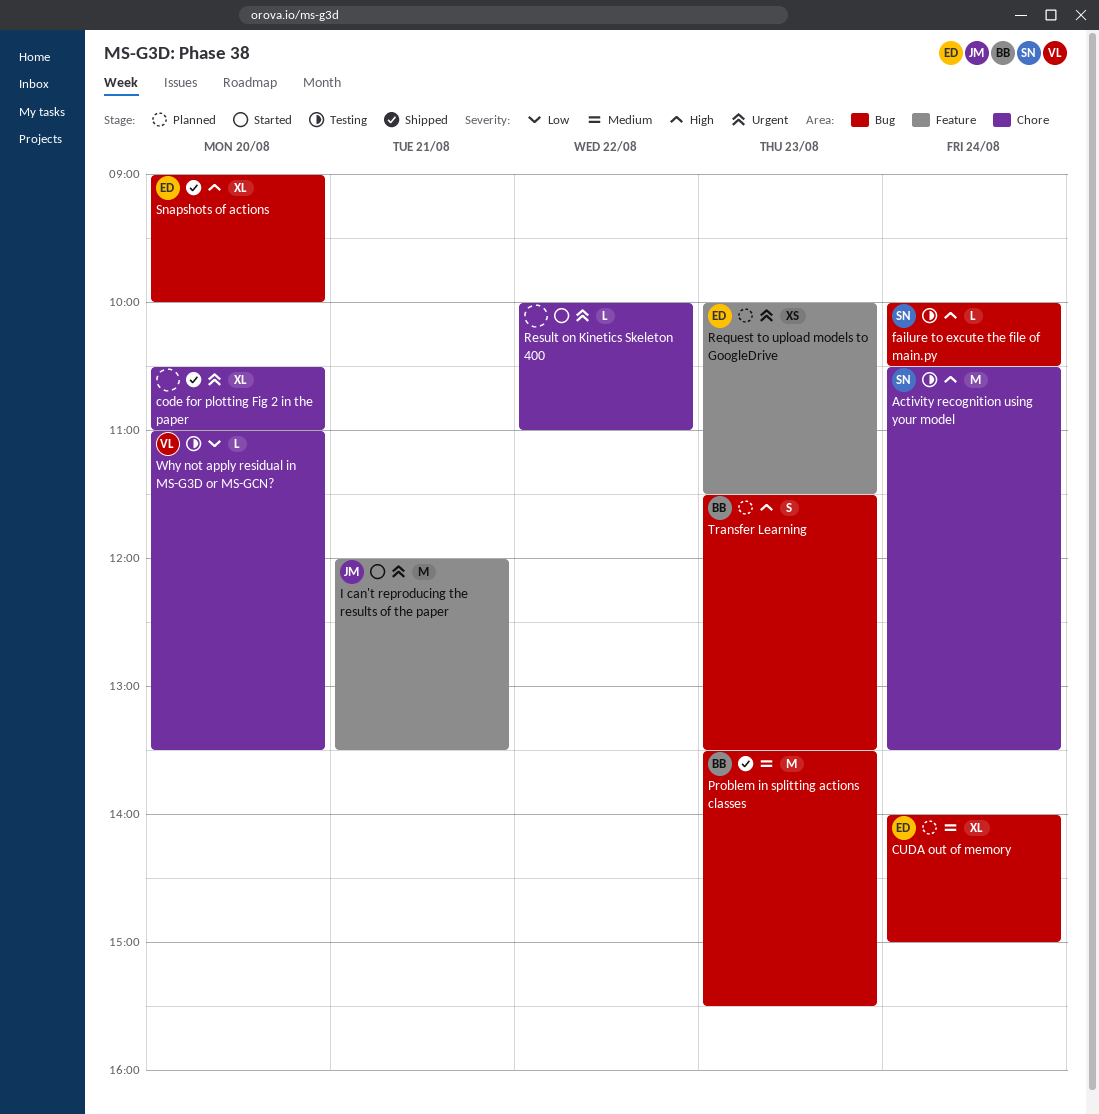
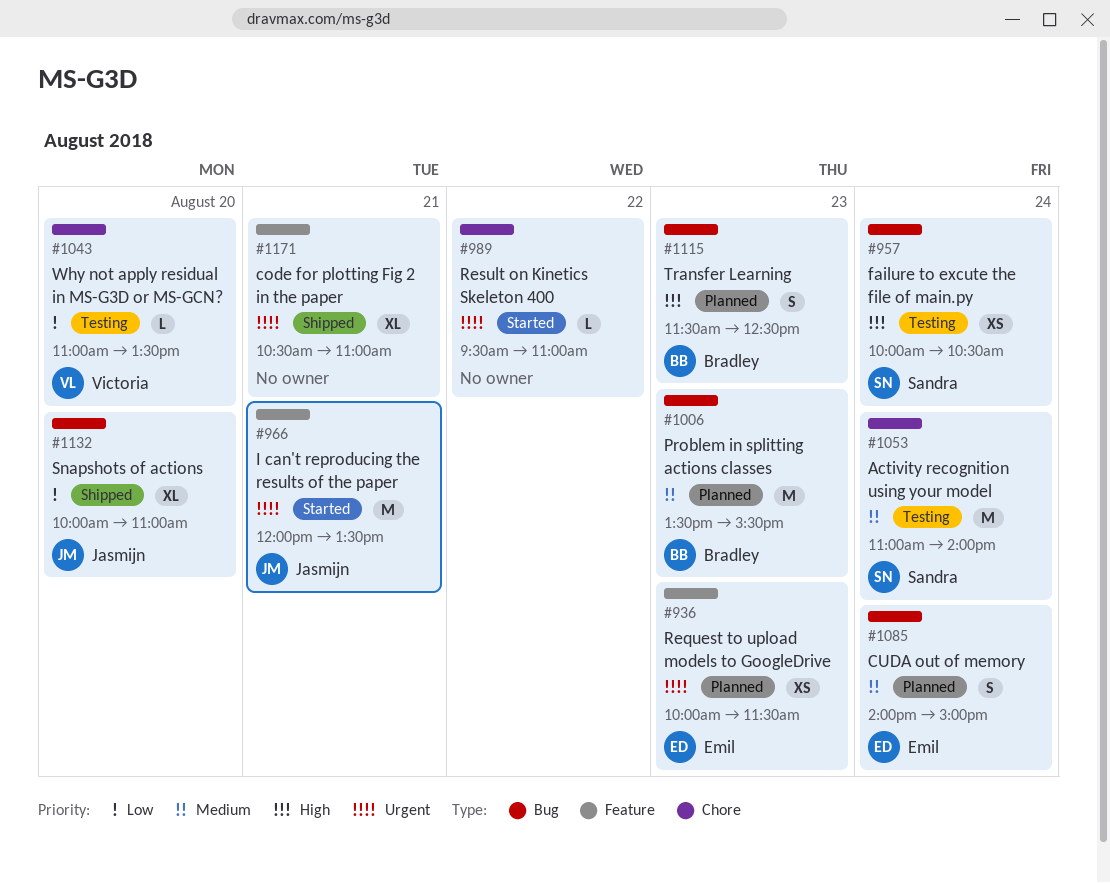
Activity recognition using your model, priority: High -> Medium
Activity recognition using your model, begins: 10:30 -> 11:00
Activity recognition using your model, ends: 13:30 -> 14:00
code for plotting Fig 2 in the paper, label: Chore -> Feature
code for plotting Fig 2 in the paper, day: Aug 20 -> Aug 21
CUDA out of memory, estimate: XL -> S
failure to excute the file of main.py, estimate: L -> XS
Problem in splitting actions classes, status: Shipped -> Planned
Result on Kinetics Skeleton 400, begins: 10:00 -> 09:30
Snapshots of actions, owner: Emil -> Jasmijn
Snapshots of actions, priority: High -> Low
Snapshots of actions, begins: 09:00 -> 10:00
Snapshots of actions, ends: 10:00 -> 11:00
Transfer Learning, ends: 13:30 -> 12:30

